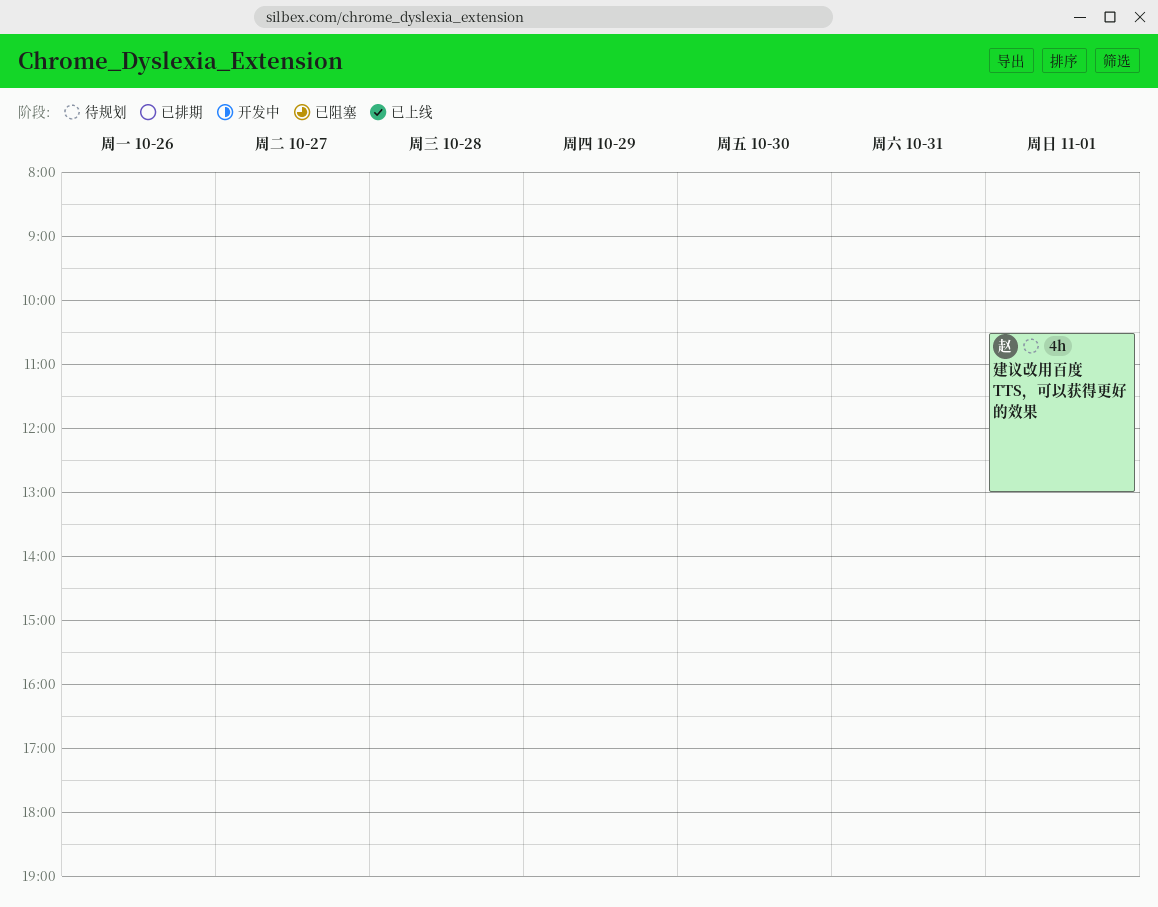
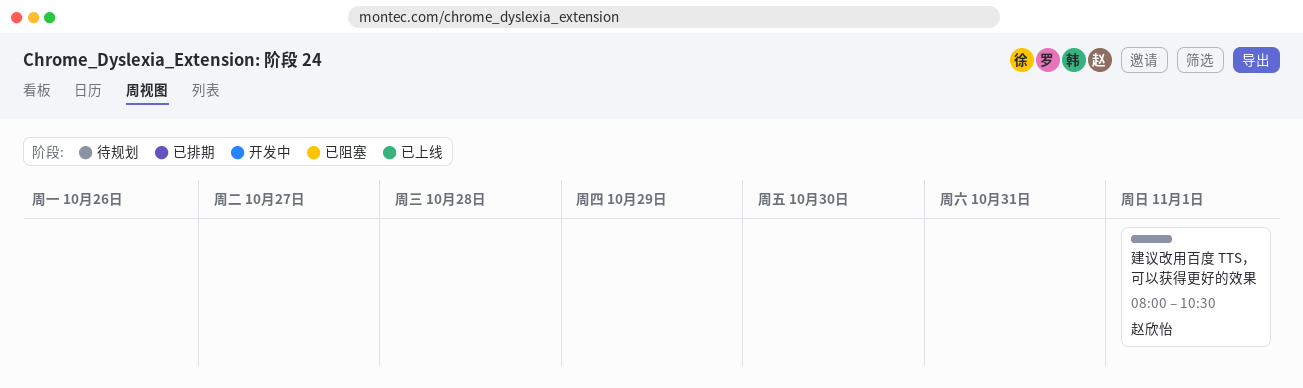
建议改用百度 TTS，可以获得更好的效果, begins: 10:30 -> 08:00
建议改用百度 TTS，可以获得更好的效果, ends: 13:00 -> 10:30

